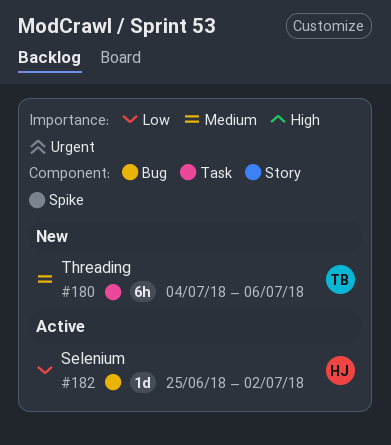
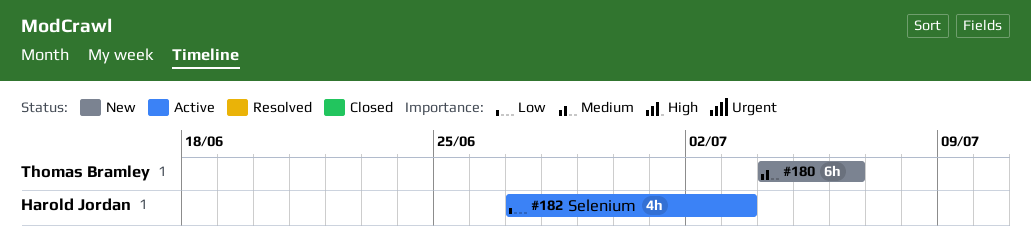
#182, estimate: 1d -> 4h
#182, start: Jun 25 -> Jun 27
#182, due: Jul 2 -> Jul 3

